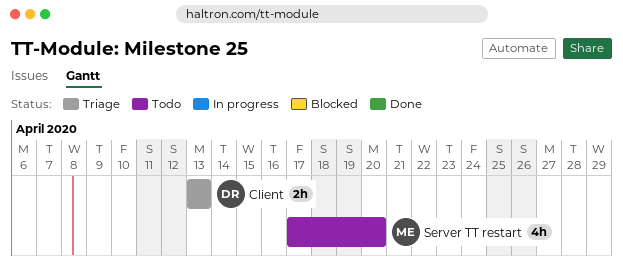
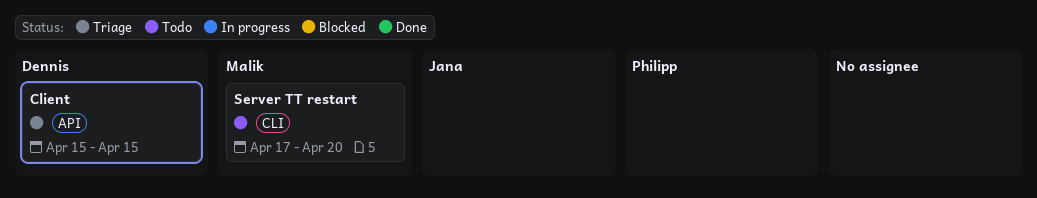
Client, start: Apr 13 -> Apr 15
Client, due: Apr 13 -> Apr 15

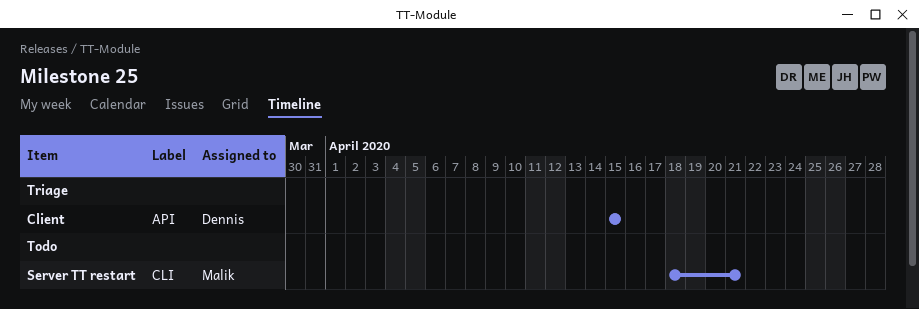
Server TT restart, start: Apr 17 -> Apr 18
Server TT restart, due: Apr 20 -> Apr 21

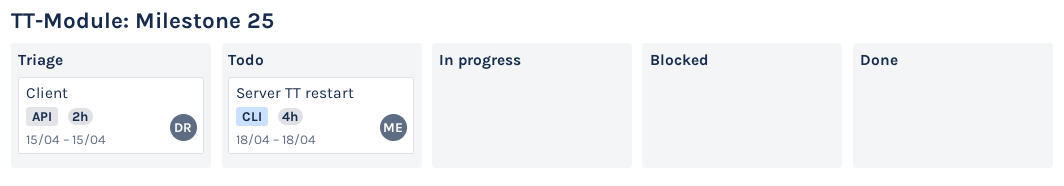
Server TT restart, due: Apr 21 -> Apr 18

